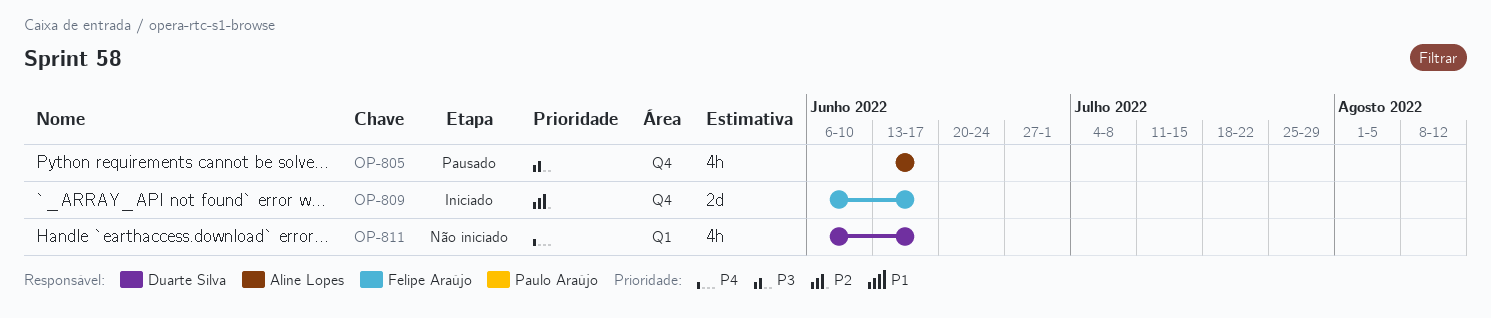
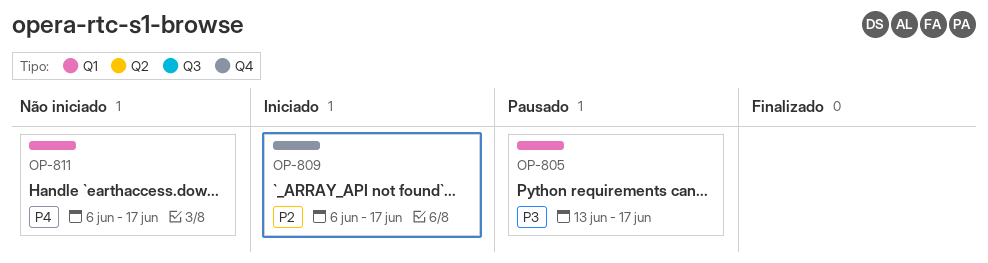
OP-805, label: Q4 -> Q1

